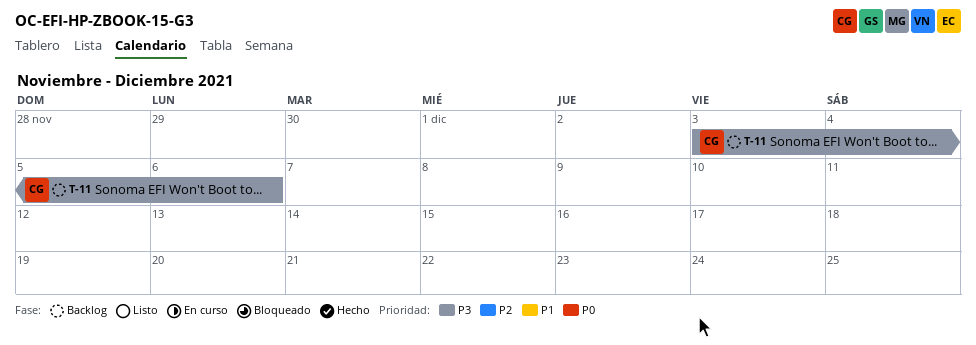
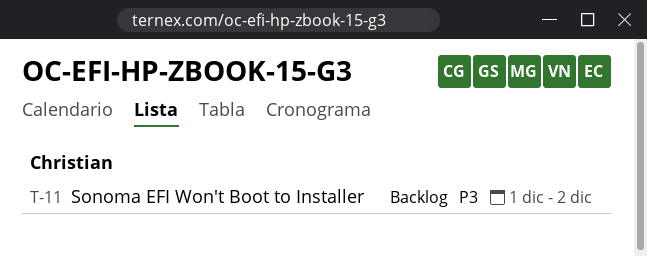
T-11, start: Dec 3 -> Dec 1
T-11, due: Dec 6 -> Dec 2

